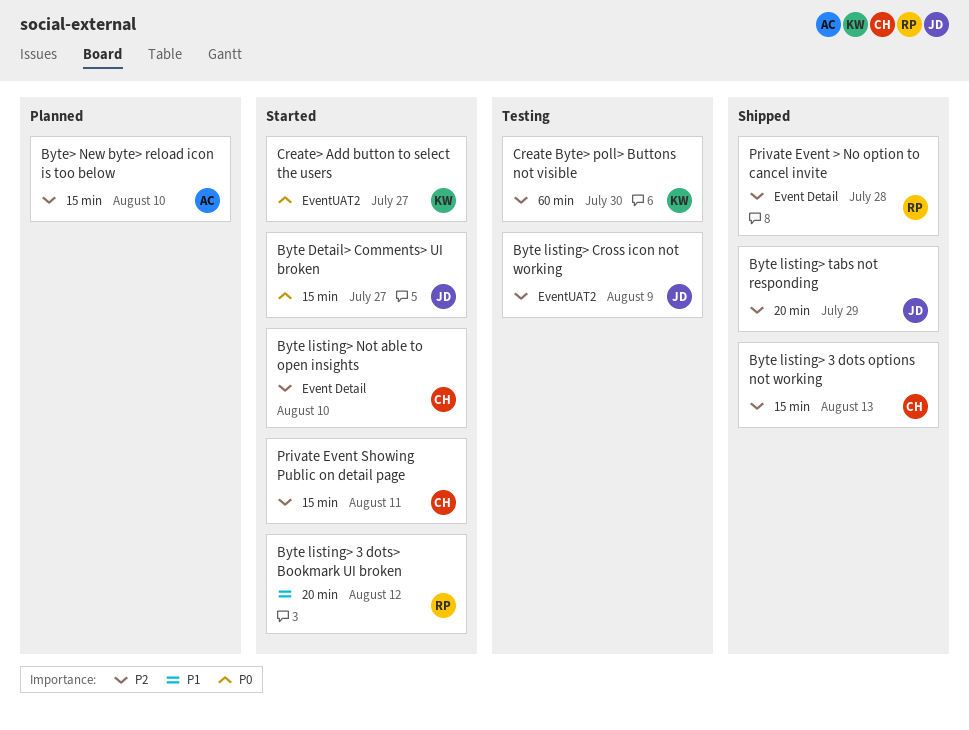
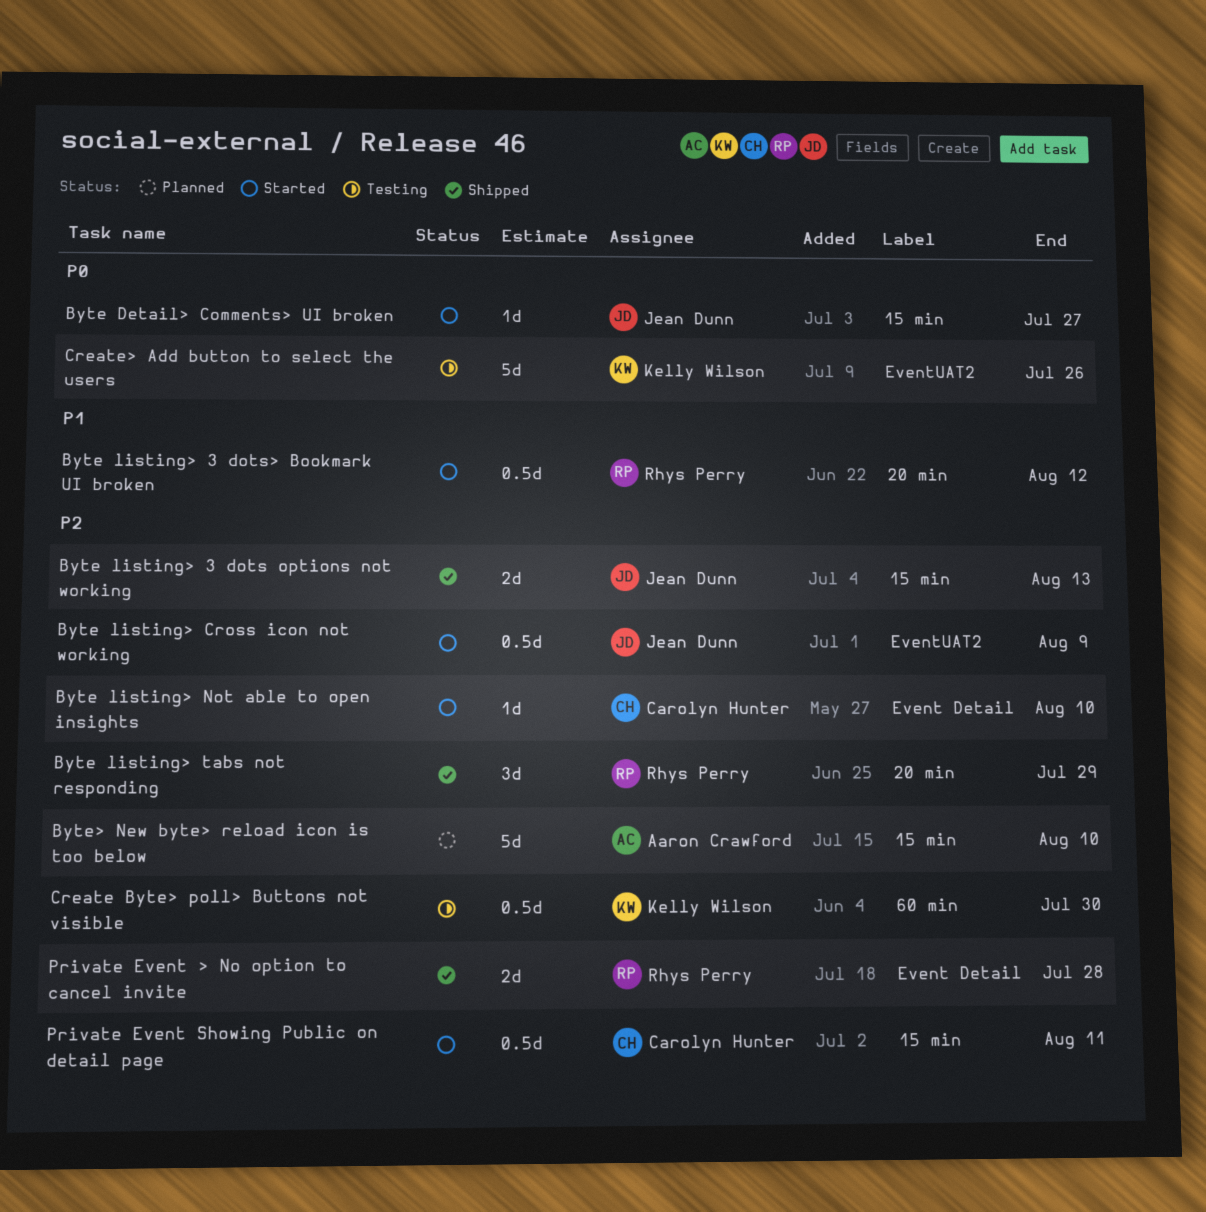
Byte listing> 3 dots options not working, owner: Carolyn Hunter -> Jean Dunn
Byte listing> Cross icon not working, status: Testing -> Started
Byte listing> tabs not responding, owner: Jean Dunn -> Rhys Perry
Create> Add button to select the users, status: Started -> Testing
Create> Add button to select the users, due: Jul 27 -> Jul 26

